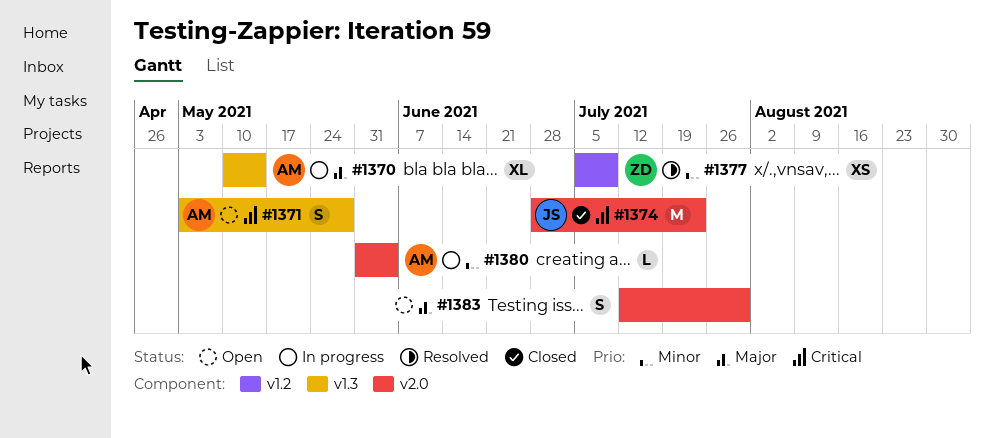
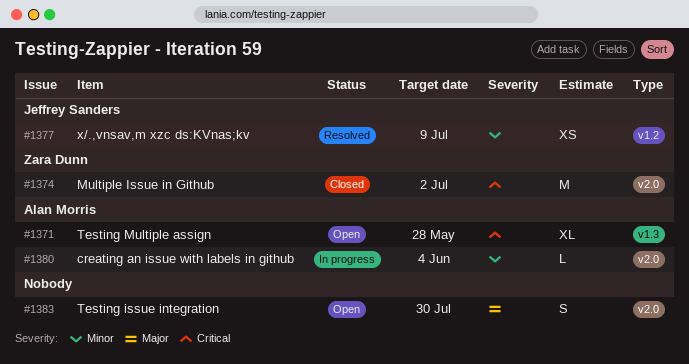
#1370: present -> none
#1371, estimate: S -> XL
#1374, owner: Jeffrey Sanders -> Zara Dunn
#1374, due: Jul 23 -> Jul 2
#1377, owner: Zara Dunn -> Jeffrey Sanders

